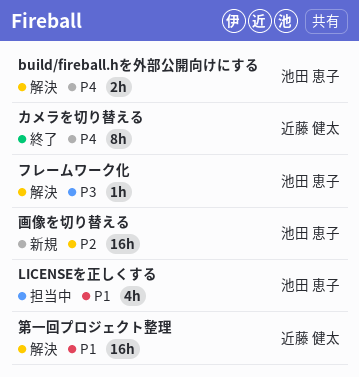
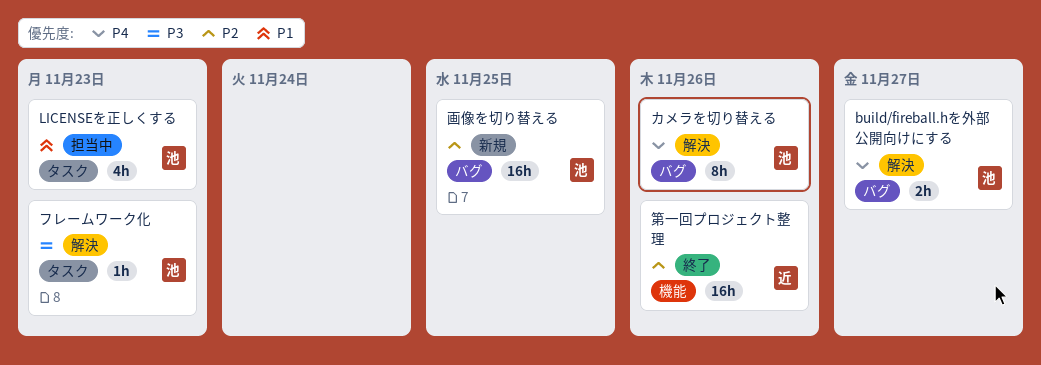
カメラを切り替える, status: 終了 -> 解決
カメラを切り替える, owner: 近藤 健太 -> 池田 恵子
第一回プロジェクト整理, status: 解決 -> 終了
第一回プロジェクト整理, priority: P1 -> P2

